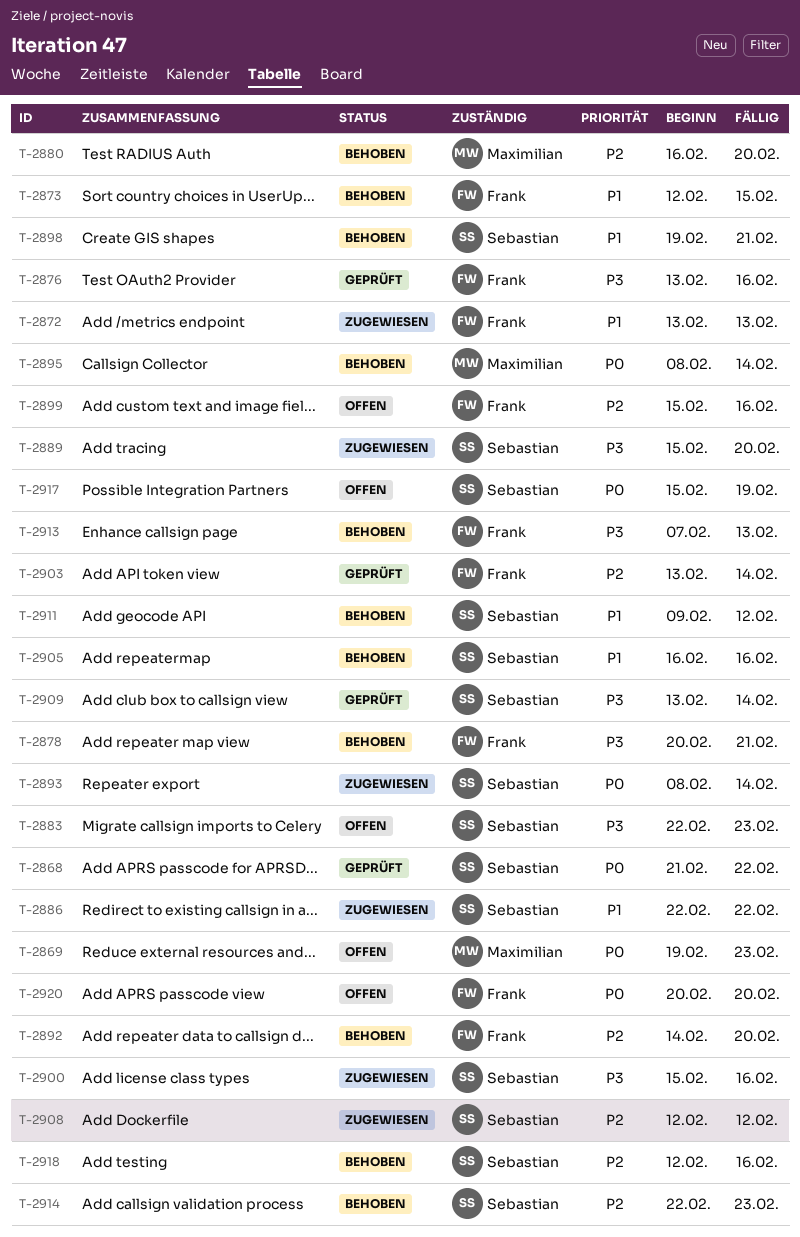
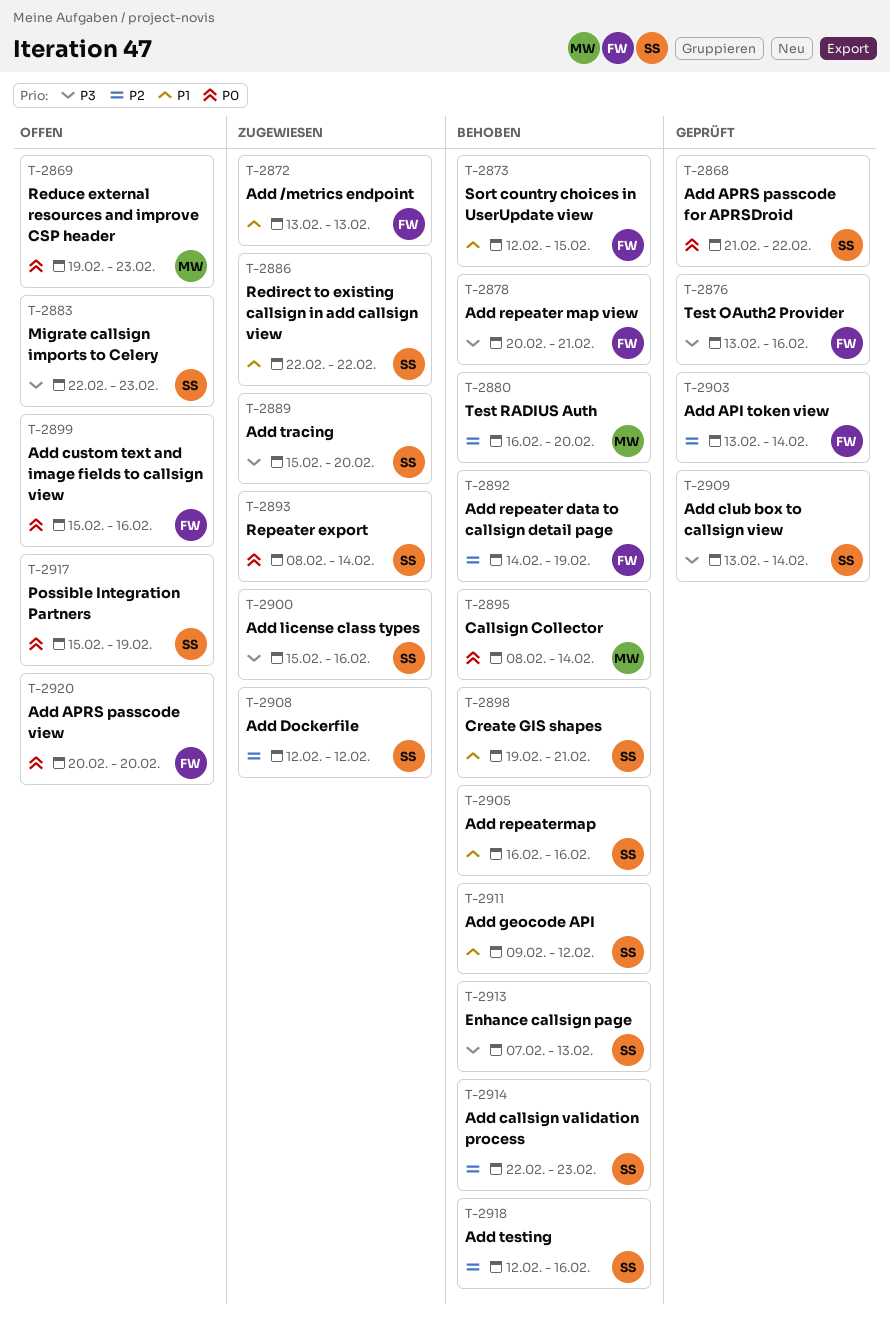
T-2892, due: Feb 20 -> Feb 19
T-2899, priority: P2 -> P0
T-2913, owner: Frank -> Sebastian

